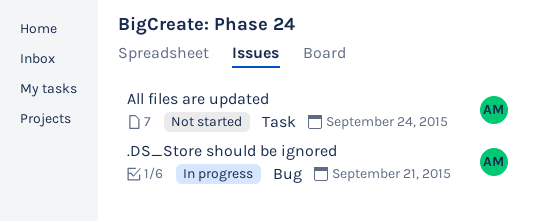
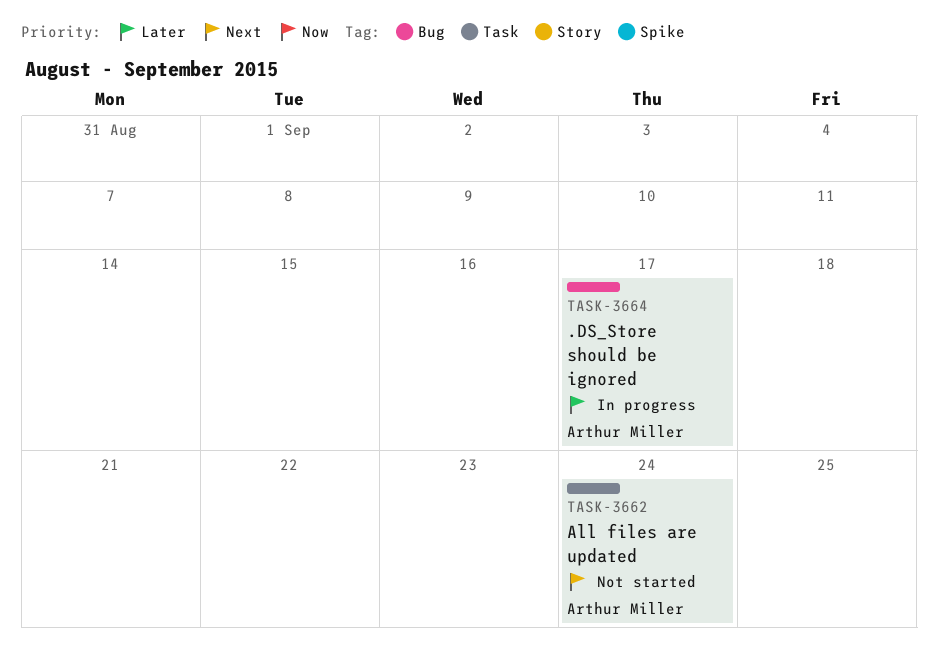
.DS_Store should be ignored, due: Sep 21 -> Sep 17

